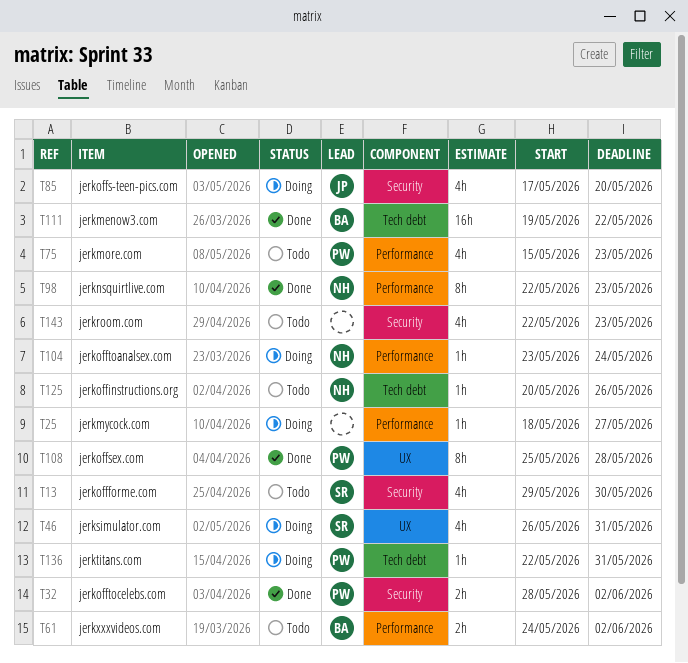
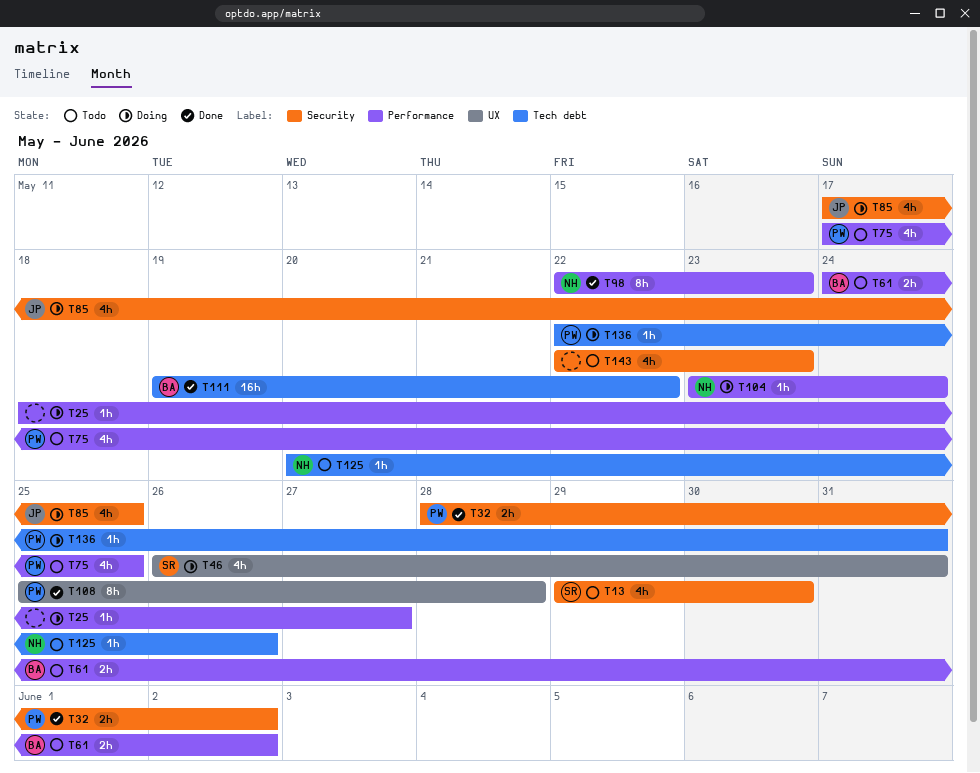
T75, start: May 15 -> May 17
T75, due: May 23 -> May 25
T85, due: May 20 -> May 25

